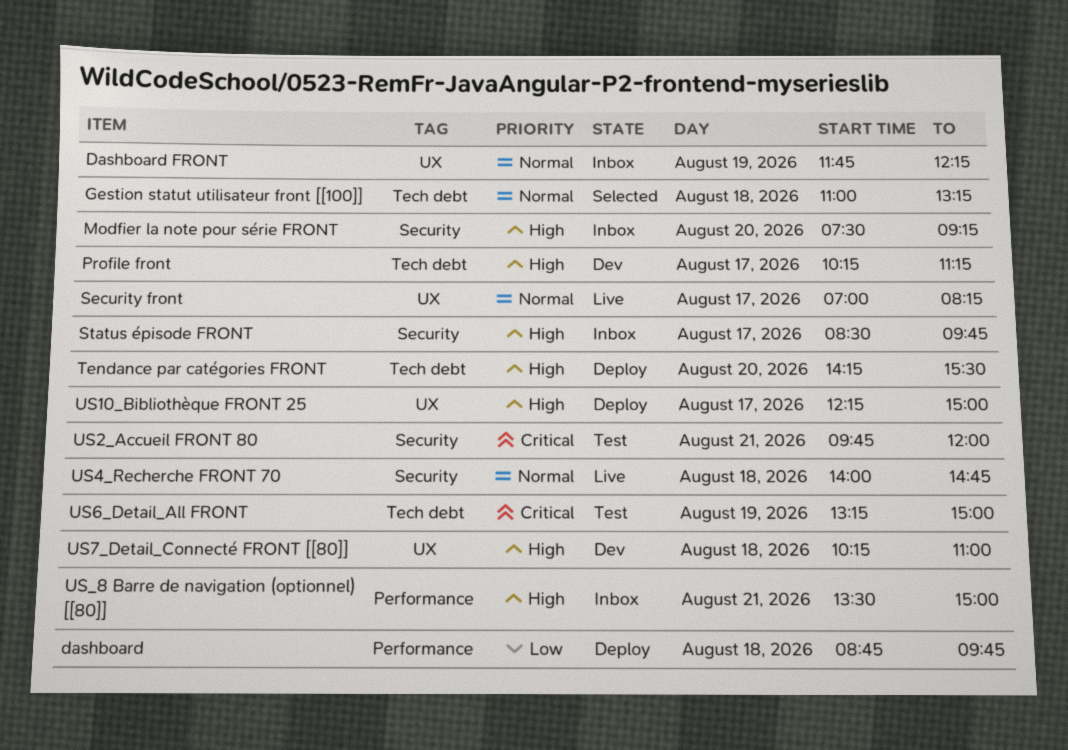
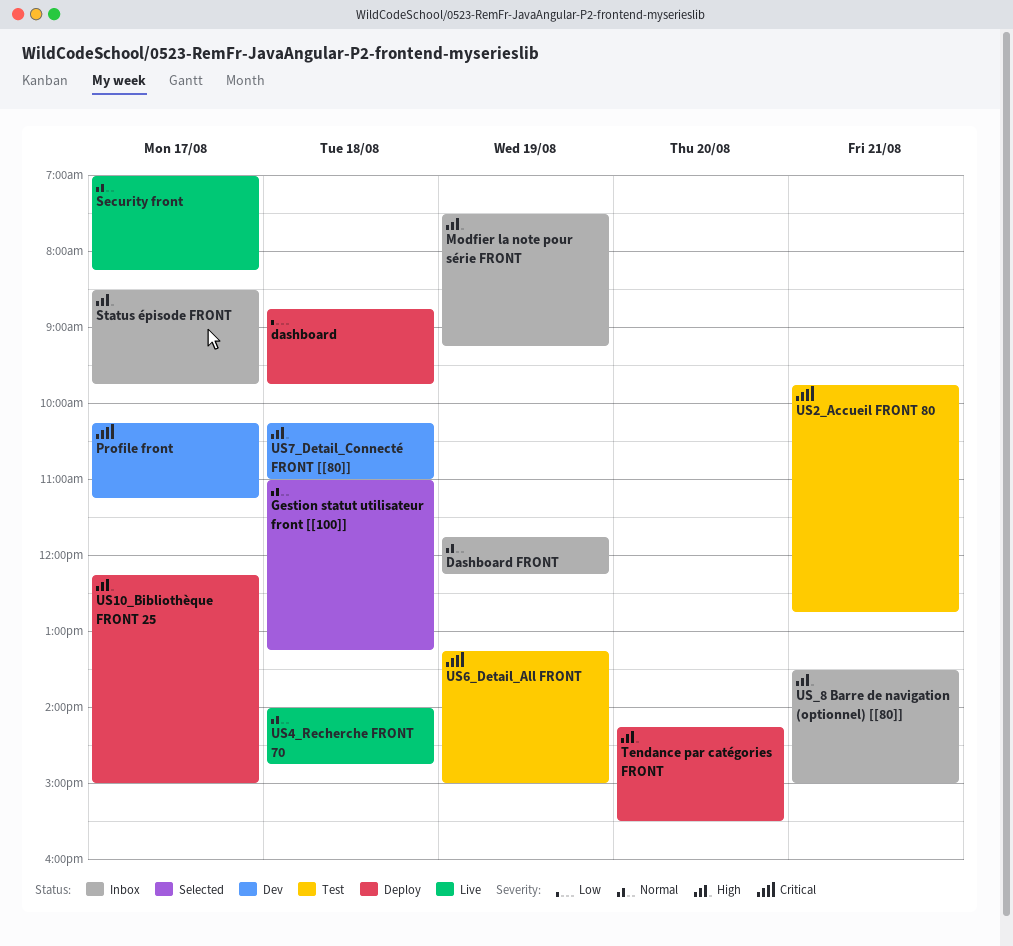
Modfier la note pour série FRONT, day: Aug 20 -> Aug 19
Profile front, priority: High -> Critical
US2_Accueil FRONT 80, ends: 12:00 -> 12:45

